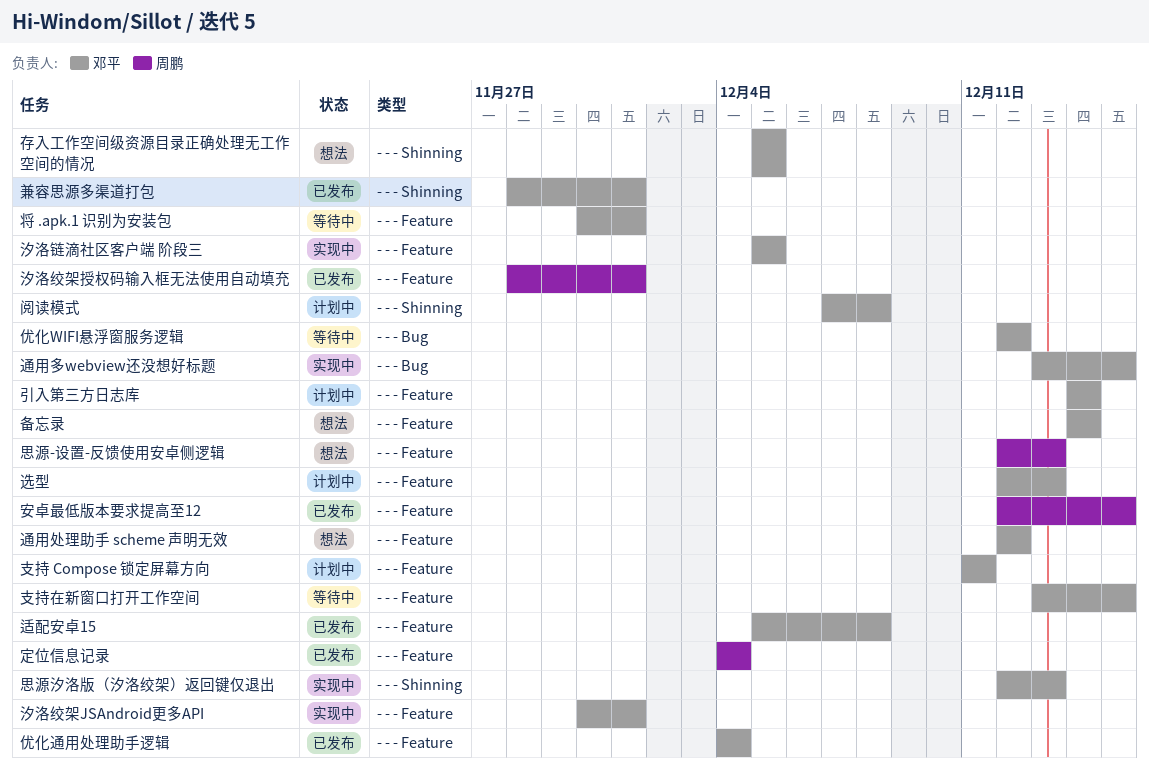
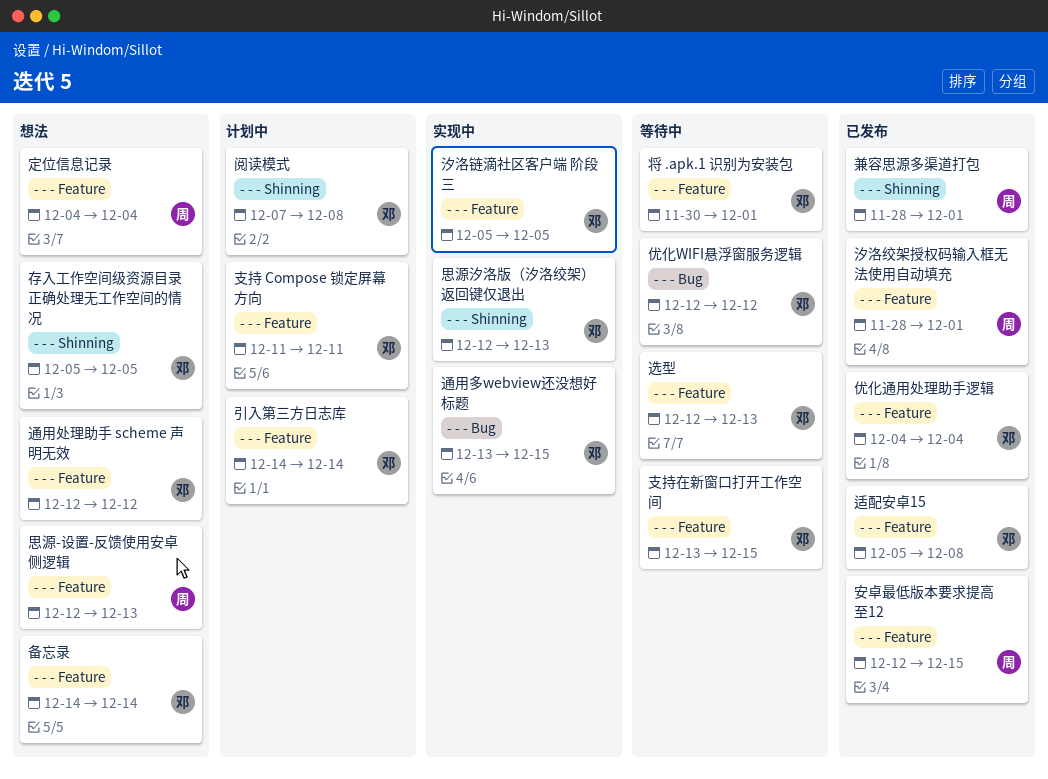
兼容思源多渠道打包, owner: 邓平 -> 周鹏
定位信息记录, status: 已发布 -> 想法
汐洛绞架JSAndroid更多API: present -> none
选型, status: 计划中 -> 等待中

